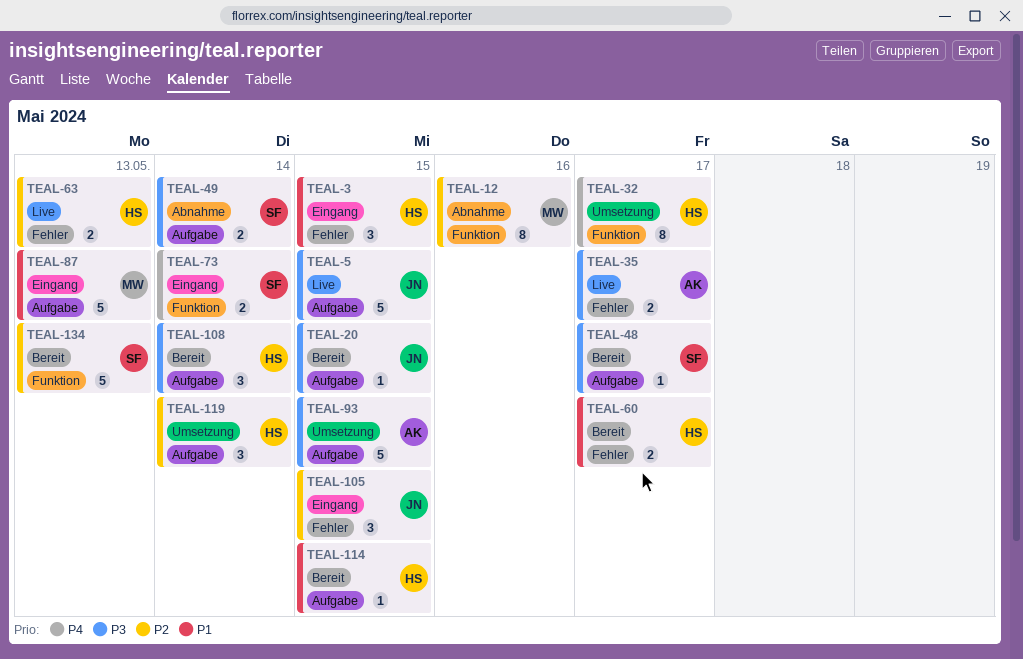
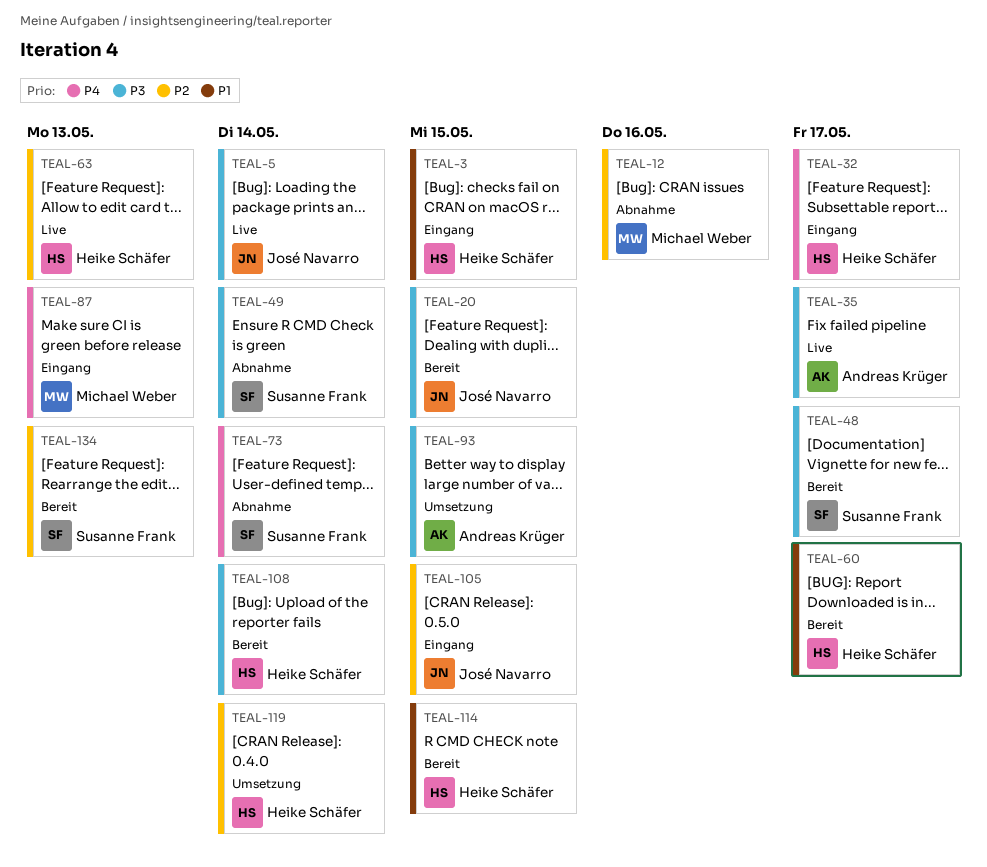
TEAL-5, due: May 15 -> May 14
TEAL-32, status: Umsetzung -> Eingang
TEAL-73, status: Eingang -> Abnahme
TEAL-87, priority: P1 -> P4

